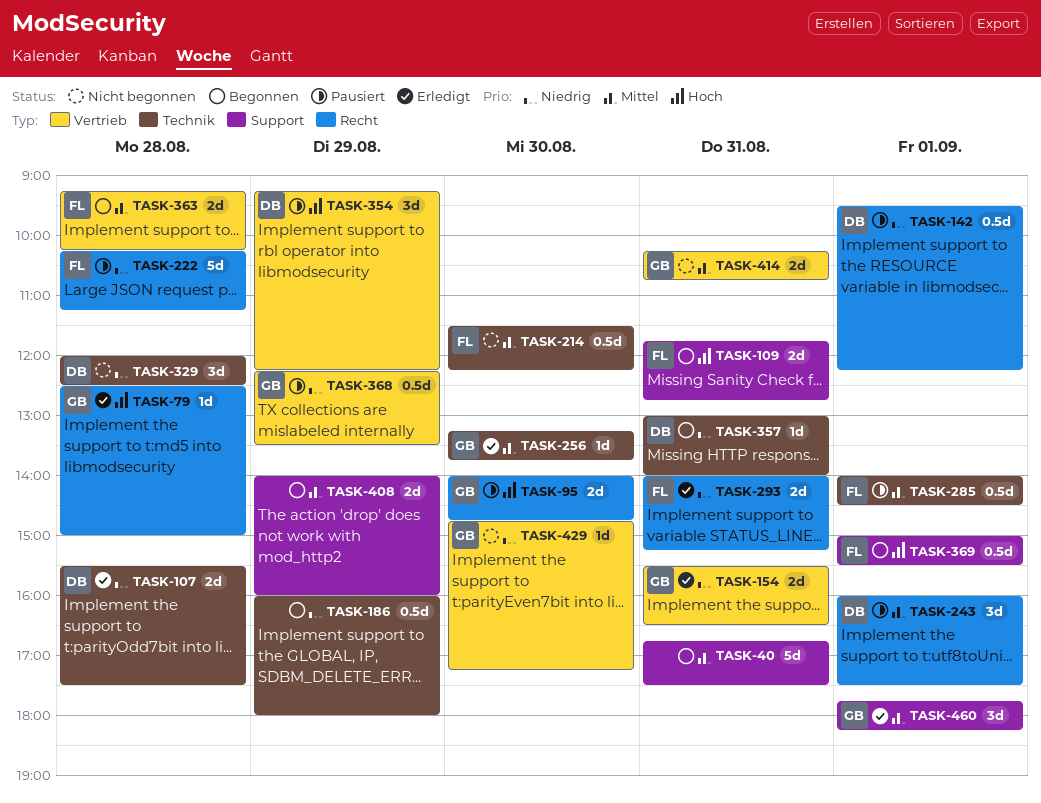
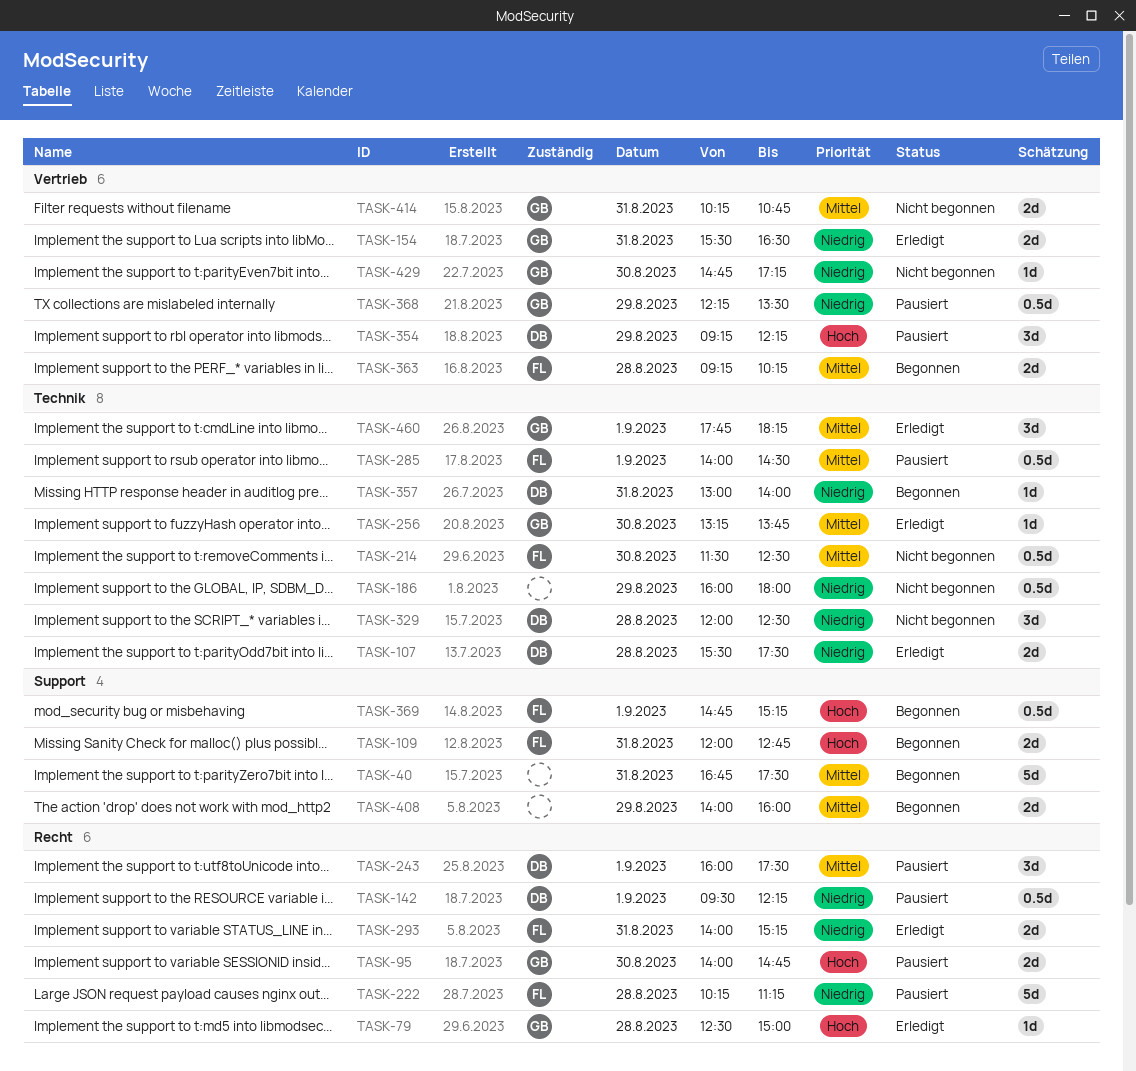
TASK-109, begins: 11:45 -> 12:00
TASK-186, status: Begonnen -> Nicht begonnen
TASK-214, ends: 12:15 -> 12:30
TASK-369, begins: 15:00 -> 14:45
TASK-369, ends: 15:30 -> 15:15
TASK-460, label: Support -> Technik

